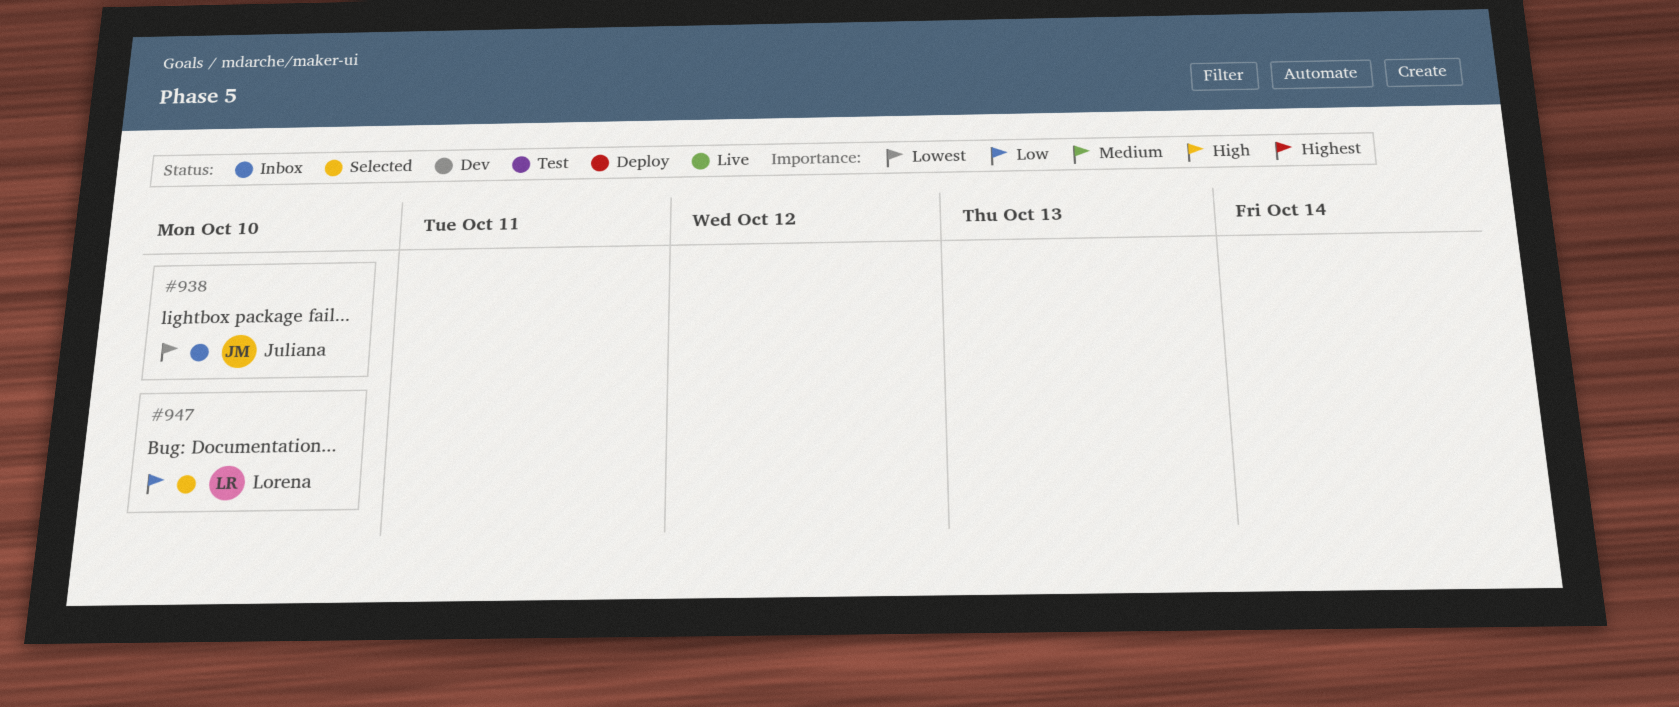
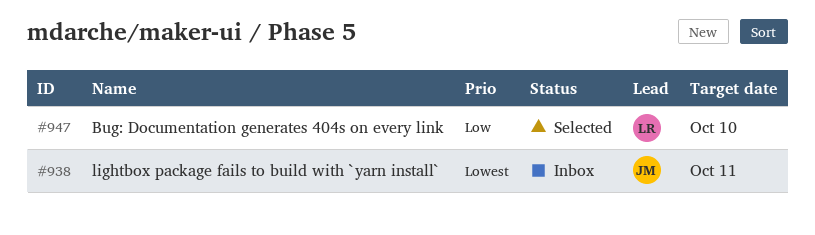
#938, due: Oct 10 -> Oct 11

